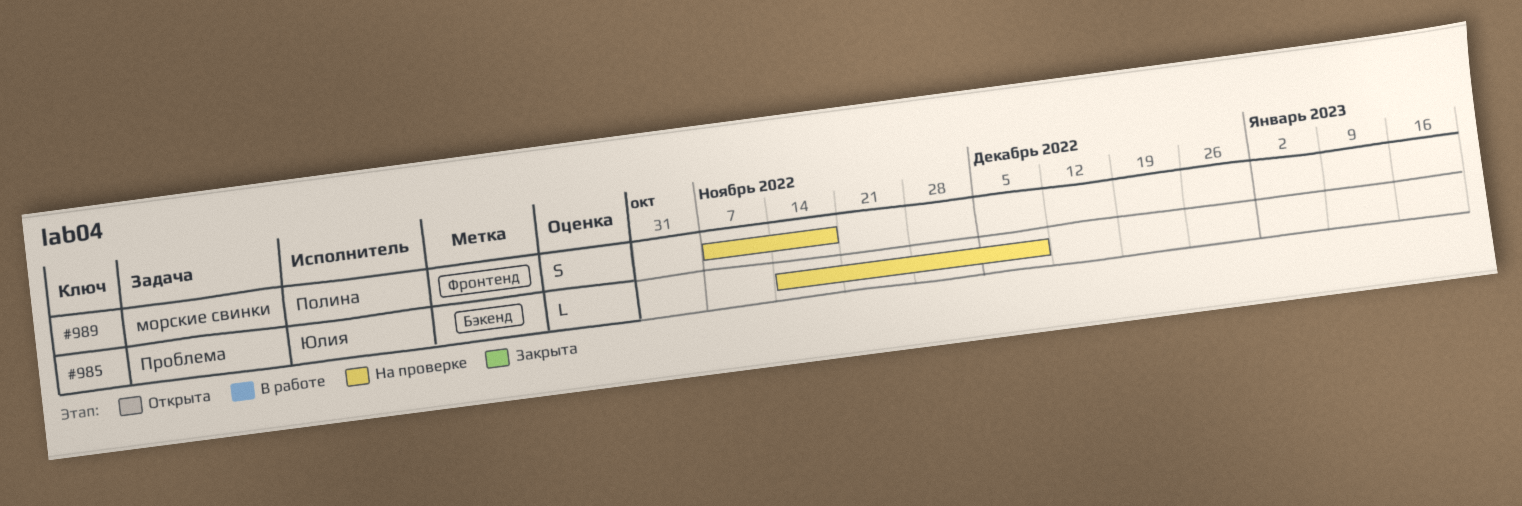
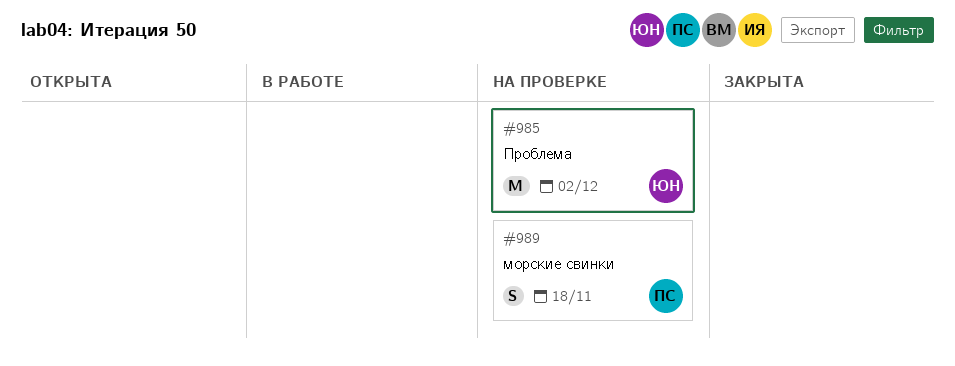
#985, estimate: L -> M
#985, due: Dec 9 -> Dec 2

